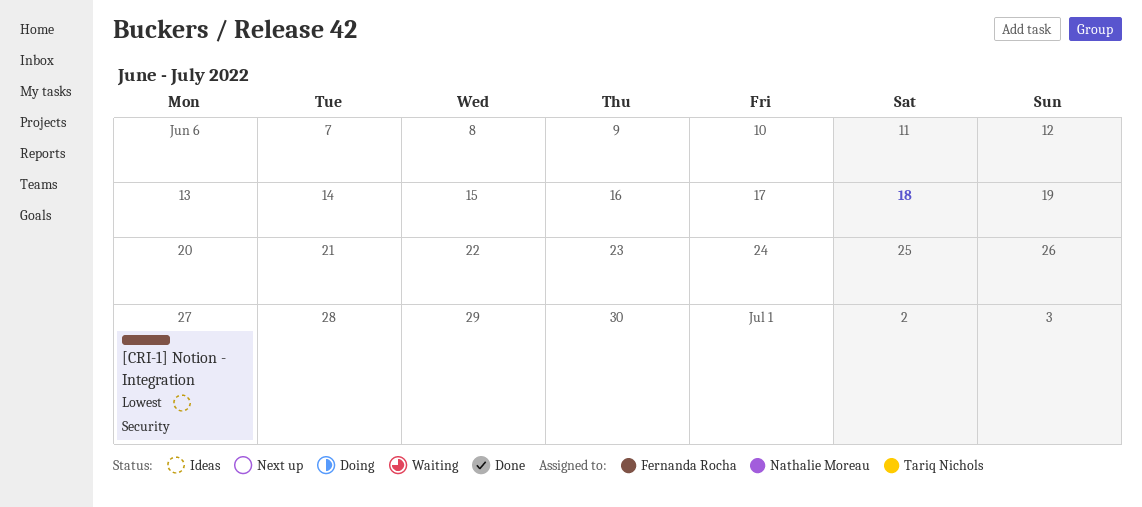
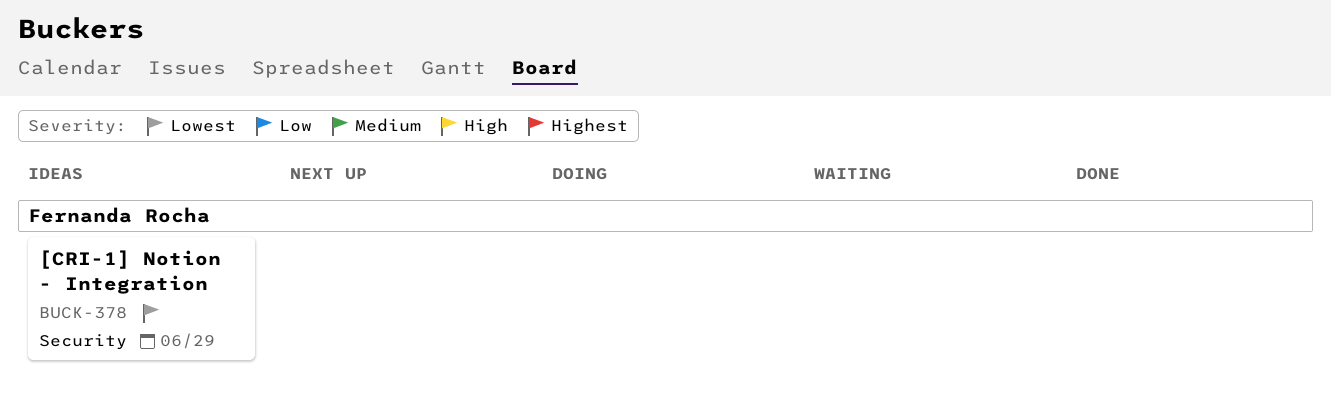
[CRI-1] Notion - Integration, due: Jun 27 -> Jun 29

